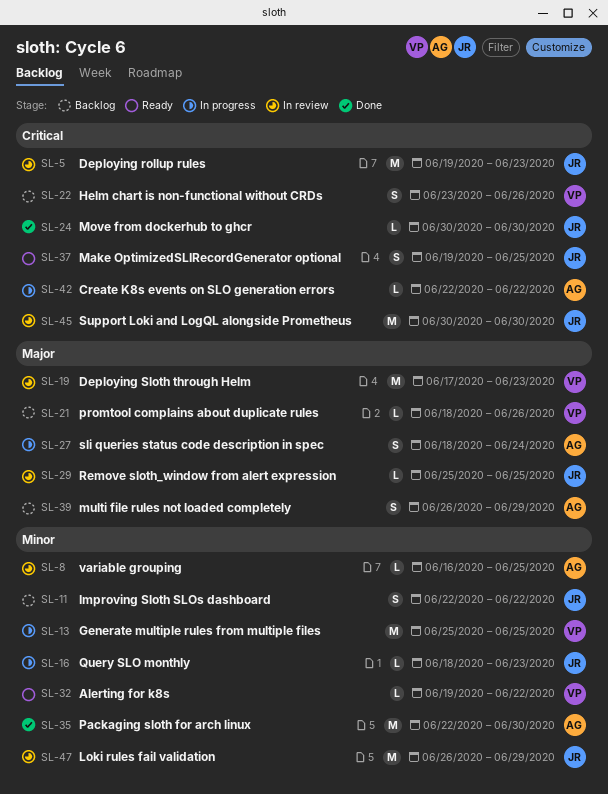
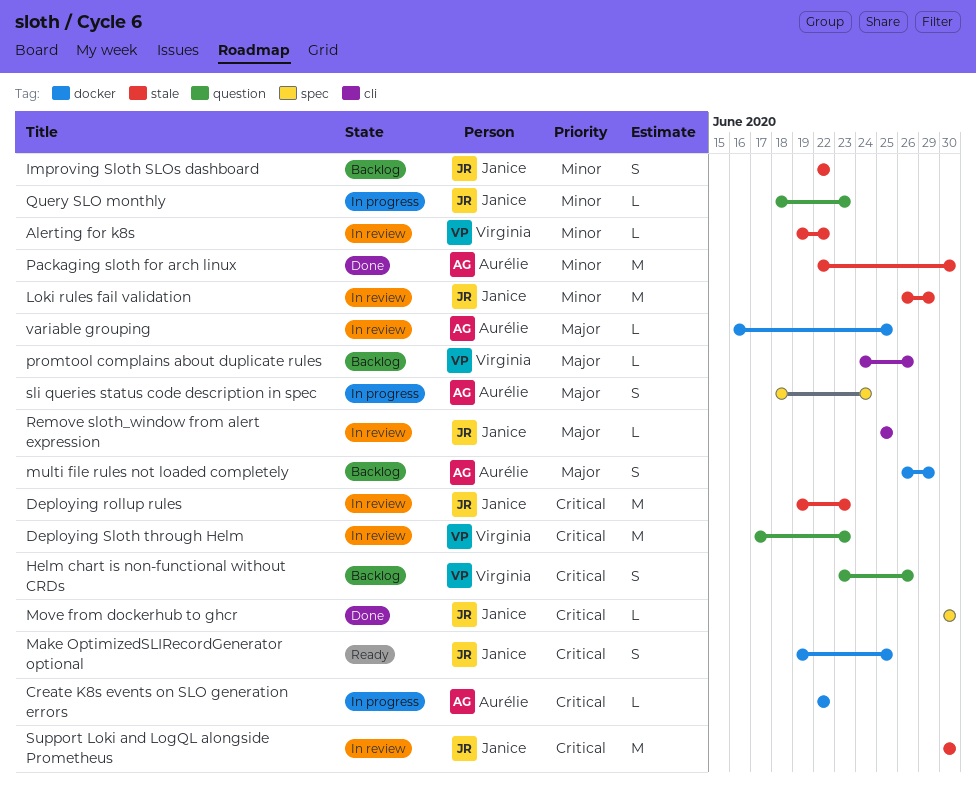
Alerting for k8s, status: Ready -> In review
Deploying Sloth through Helm, priority: Major -> Critical
Generate multiple rules from multiple files: present -> none
promtool complains about duplicate rules, start: Jun 18 -> Jun 24
variable grouping, priority: Minor -> Major

